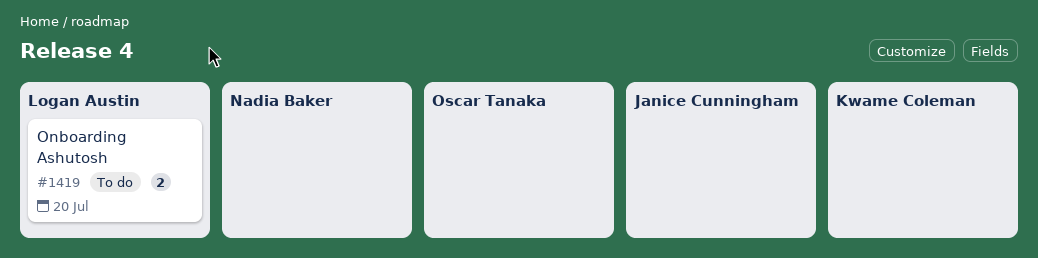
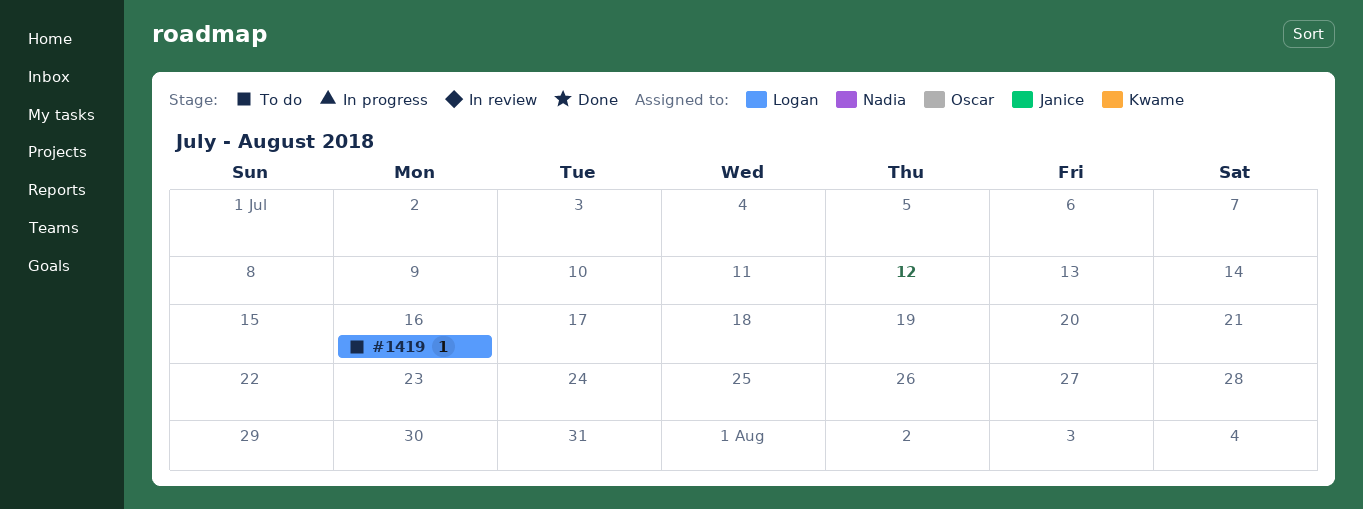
#1419, estimate: 2 -> 1
#1419, due: Jul 20 -> Jul 16

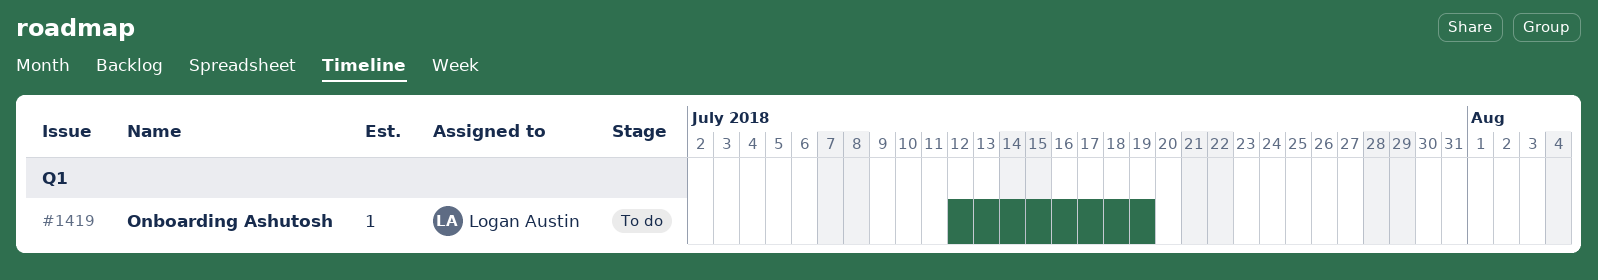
#1419, start: Jul 16 -> Jul 12
#1419, due: Jul 16 -> Jul 19

